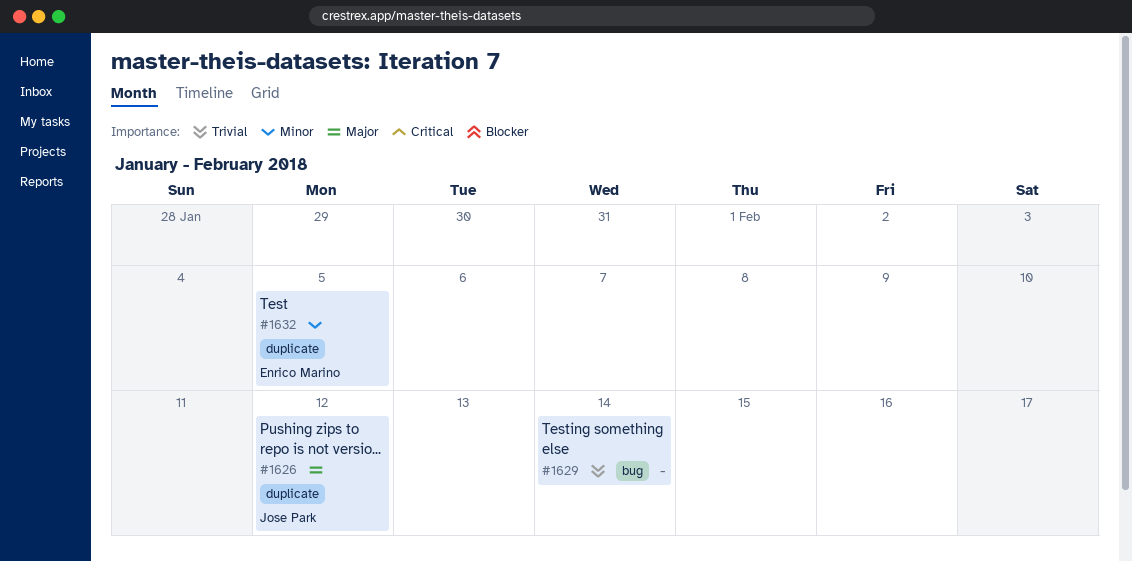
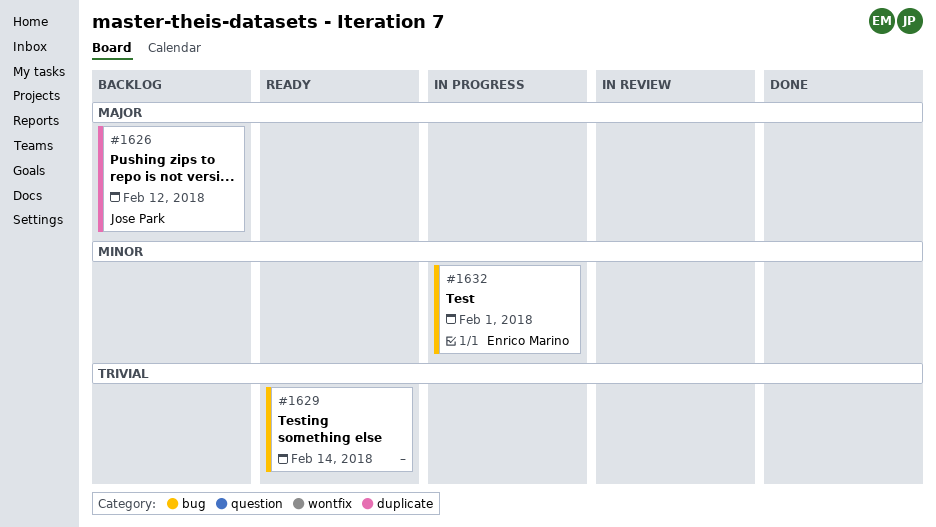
#1632, label: duplicate -> bug
#1632, due: Feb 5 -> Feb 1

